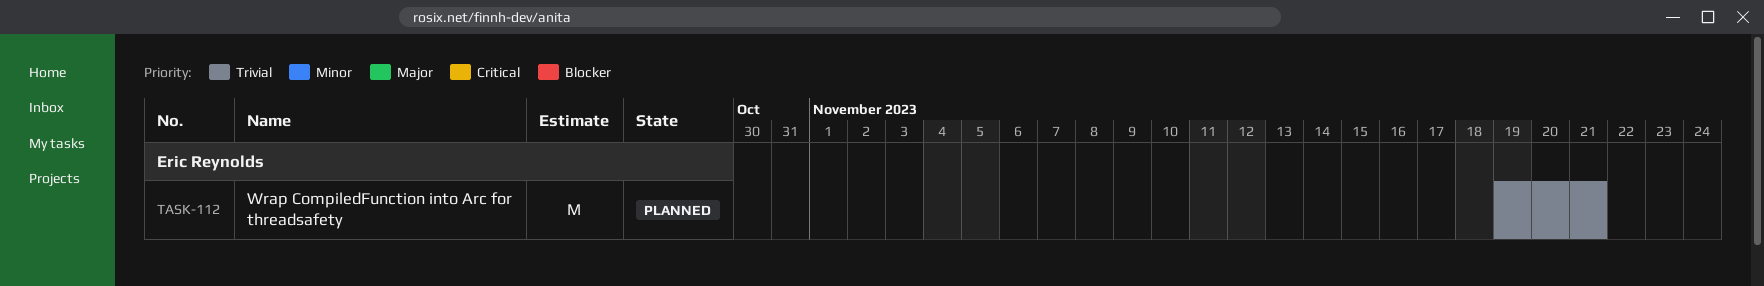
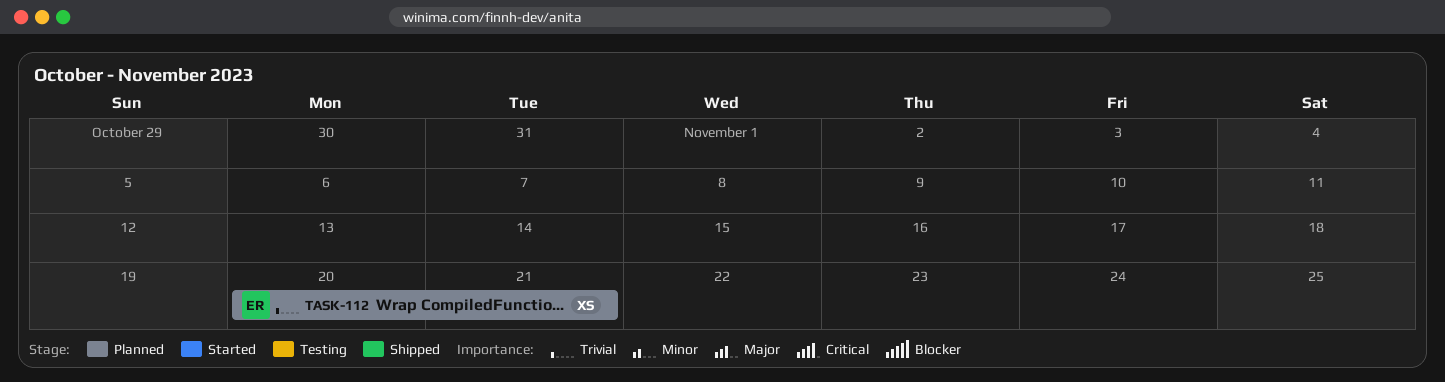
TASK-112, estimate: M -> XS
TASK-112, start: Nov 19 -> Nov 20

